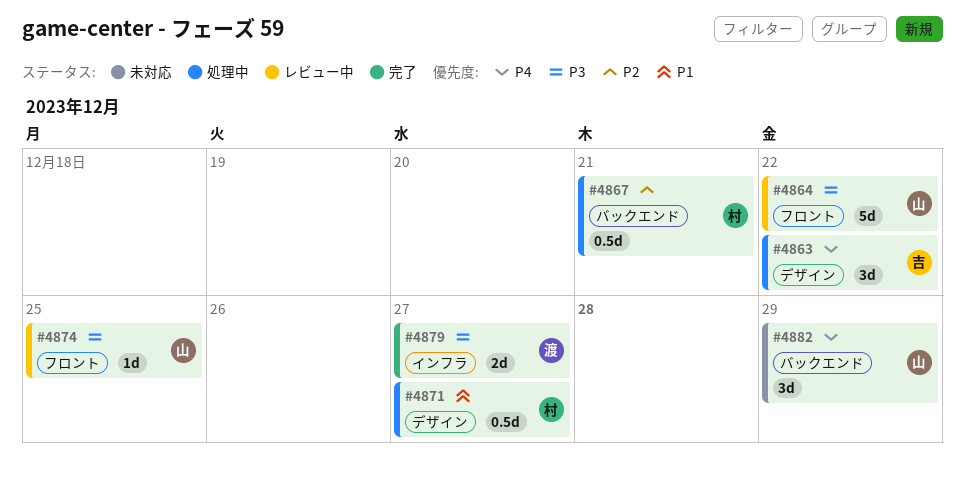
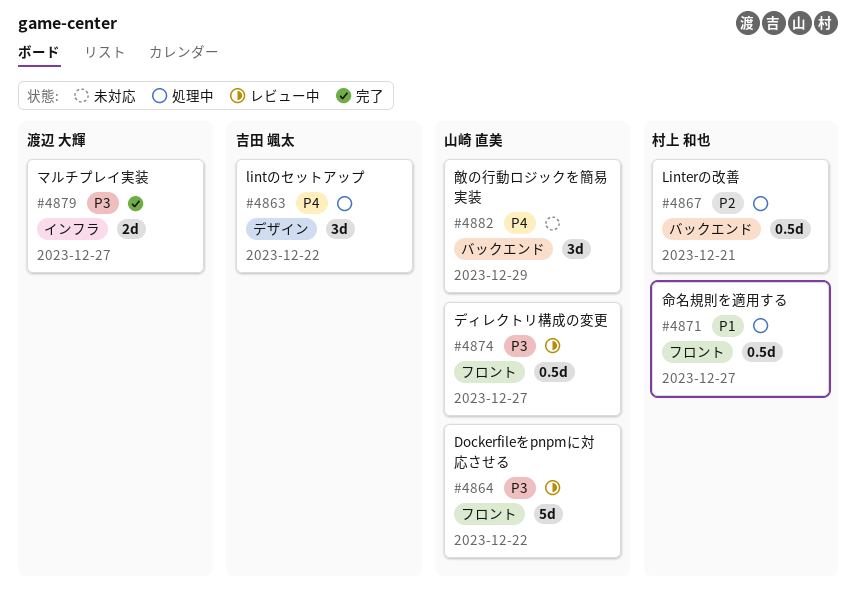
#4871, label: デザイン -> フロント
#4874, estimate: 1d -> 0.5d
#4874, due: Dec 25 -> Dec 27

